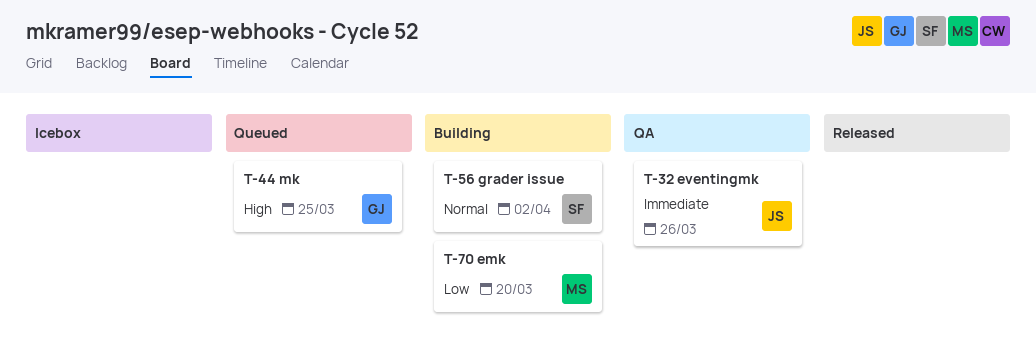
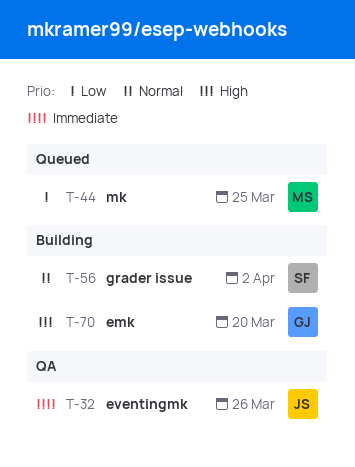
T-44, owner: GJ -> MS
T-44, priority: High -> Low
T-70, owner: MS -> GJ
T-70, priority: Low -> High

